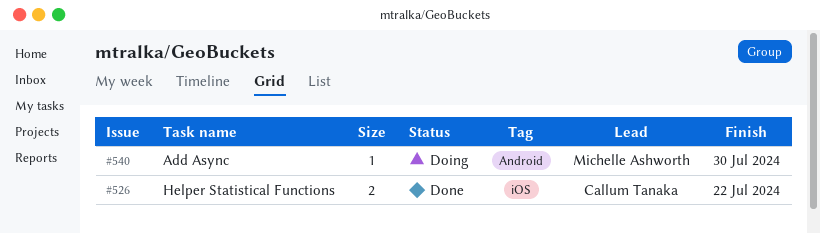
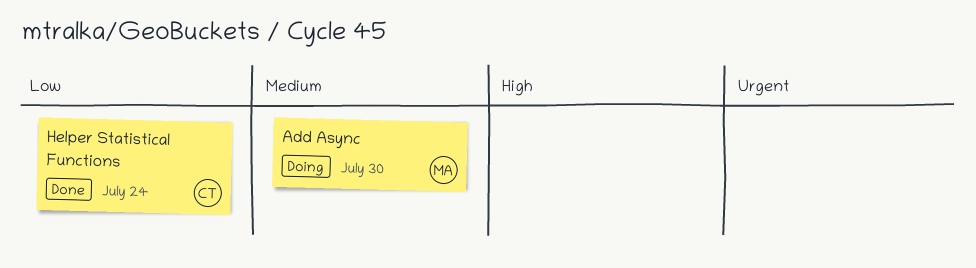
Helper Statistical Functions, due: Jul 22 -> Jul 24

